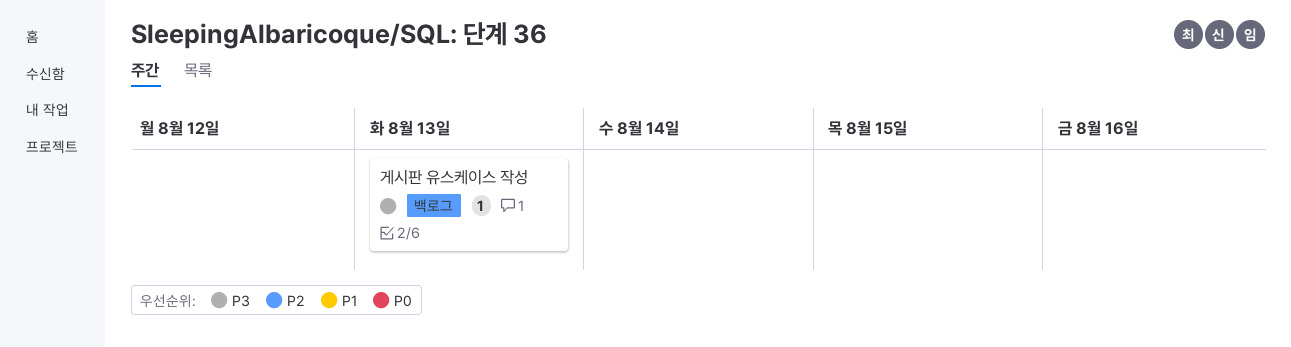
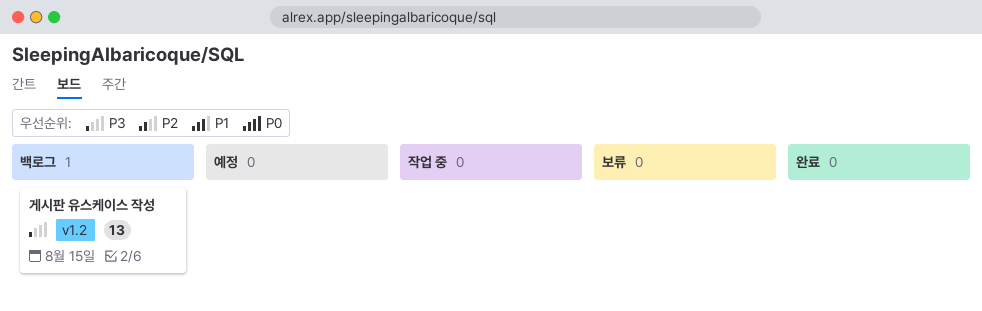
게시판 유스케이스 작성, estimate: 1 -> 13
게시판 유스케이스 작성, due: Aug 13 -> Aug 15

